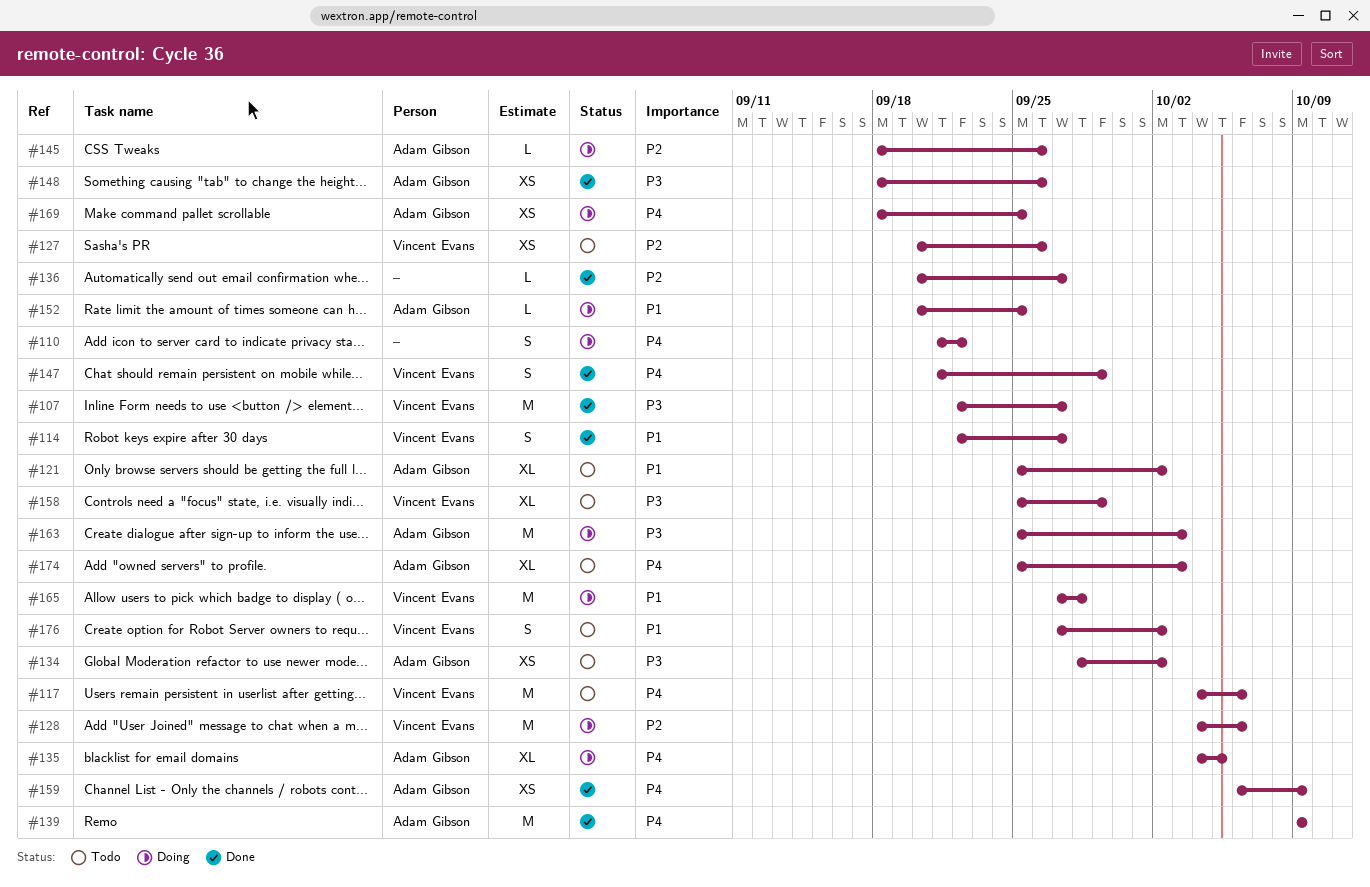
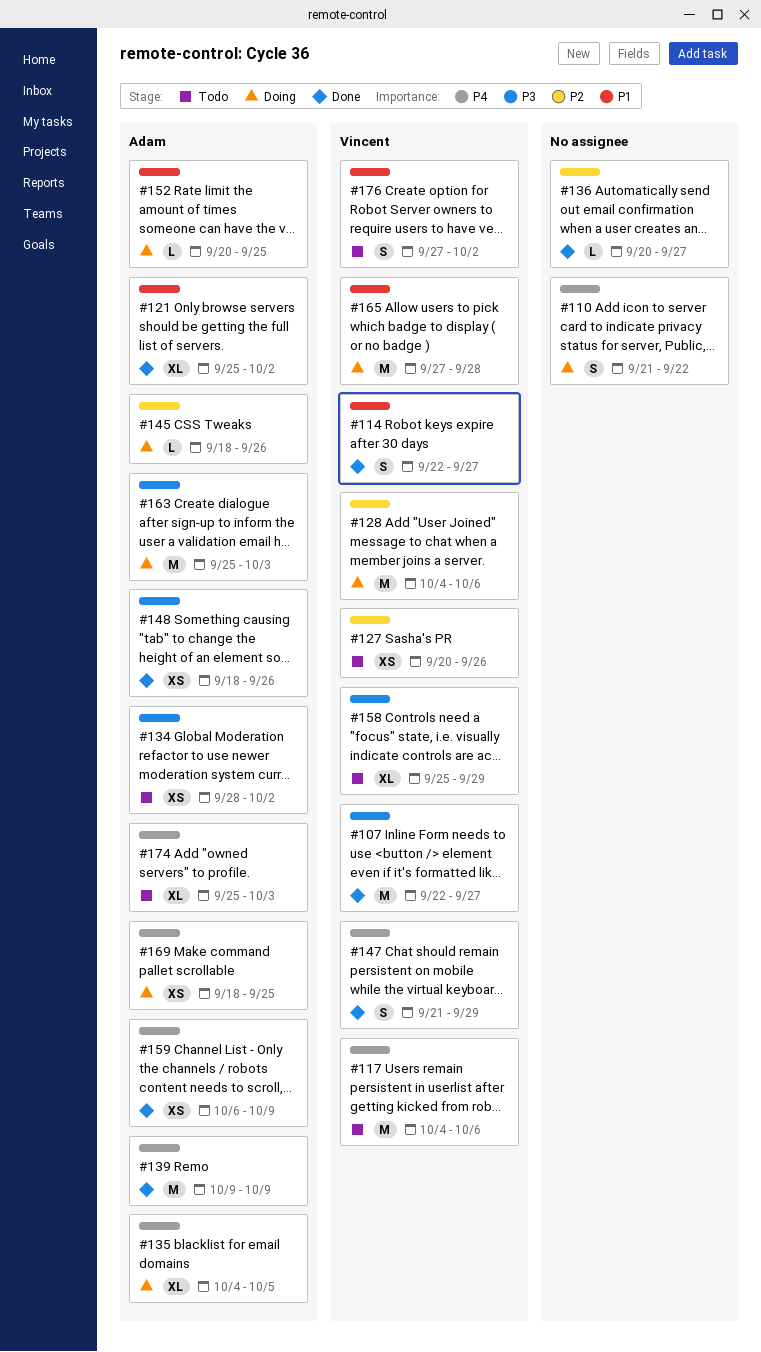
#121, status: Todo -> Done

